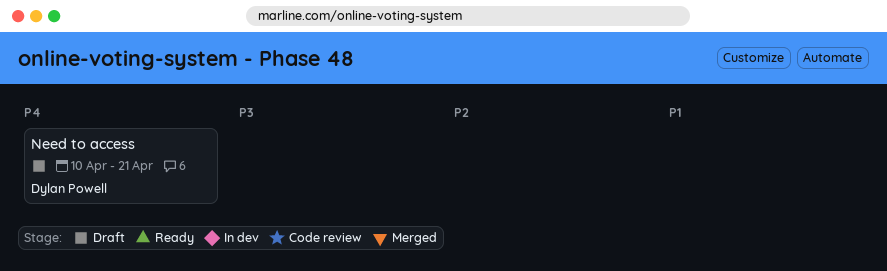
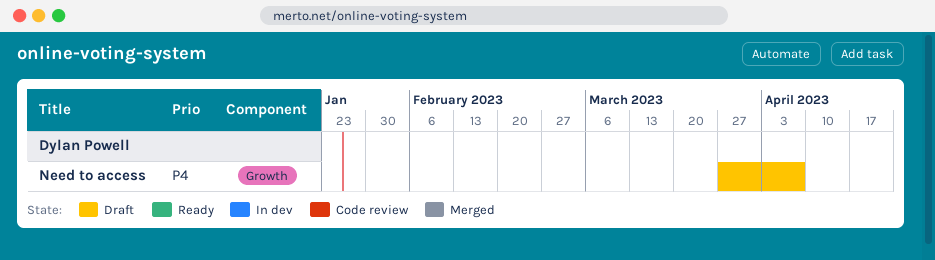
Need to access, start: Apr 10 -> Mar 27
Need to access, due: Apr 21 -> Apr 7

